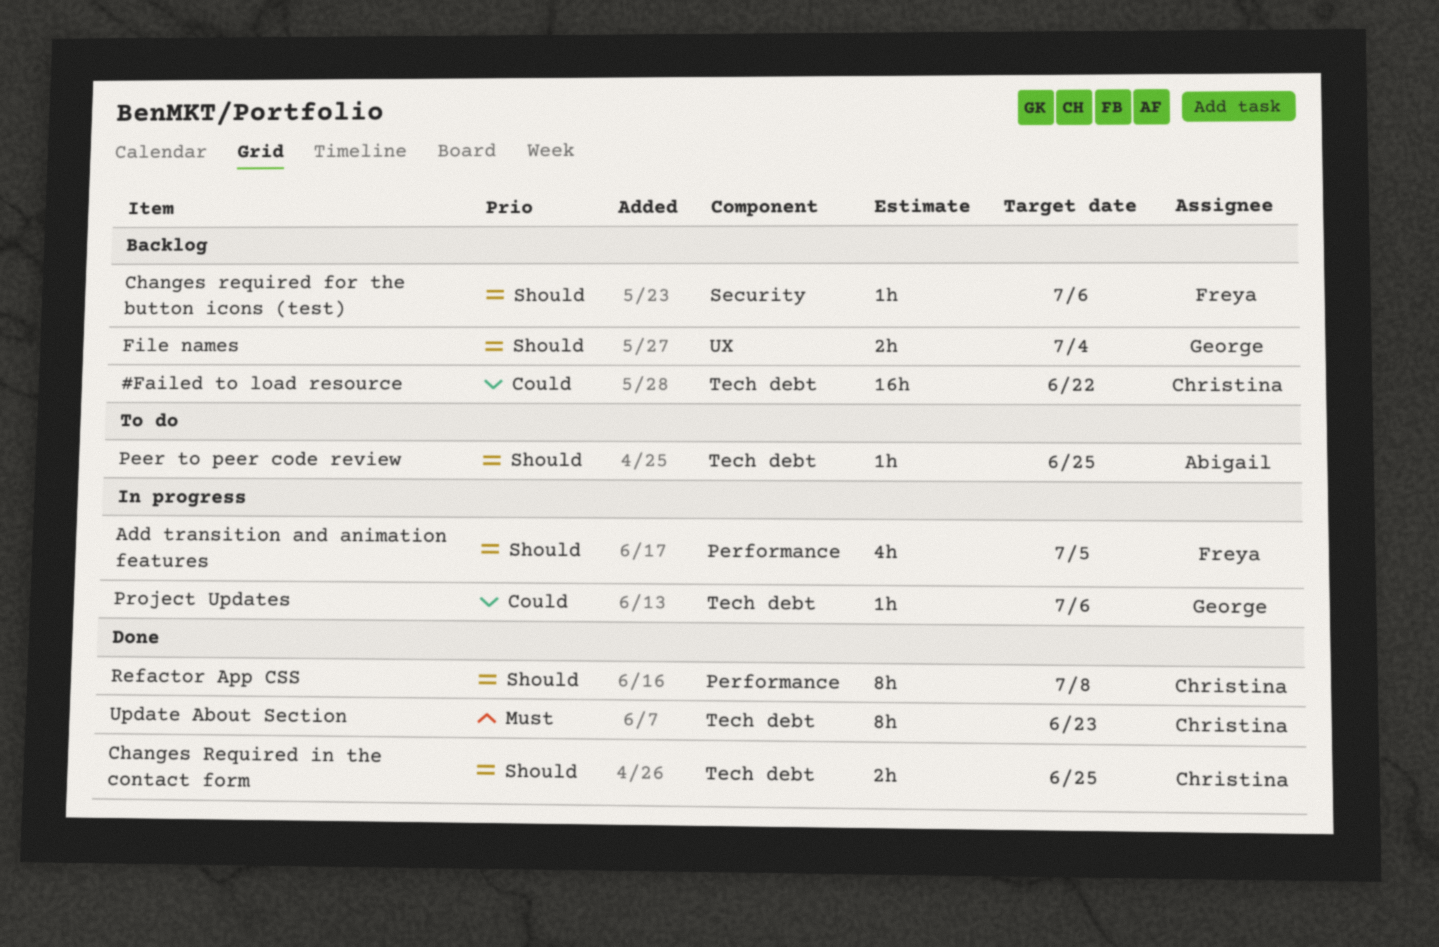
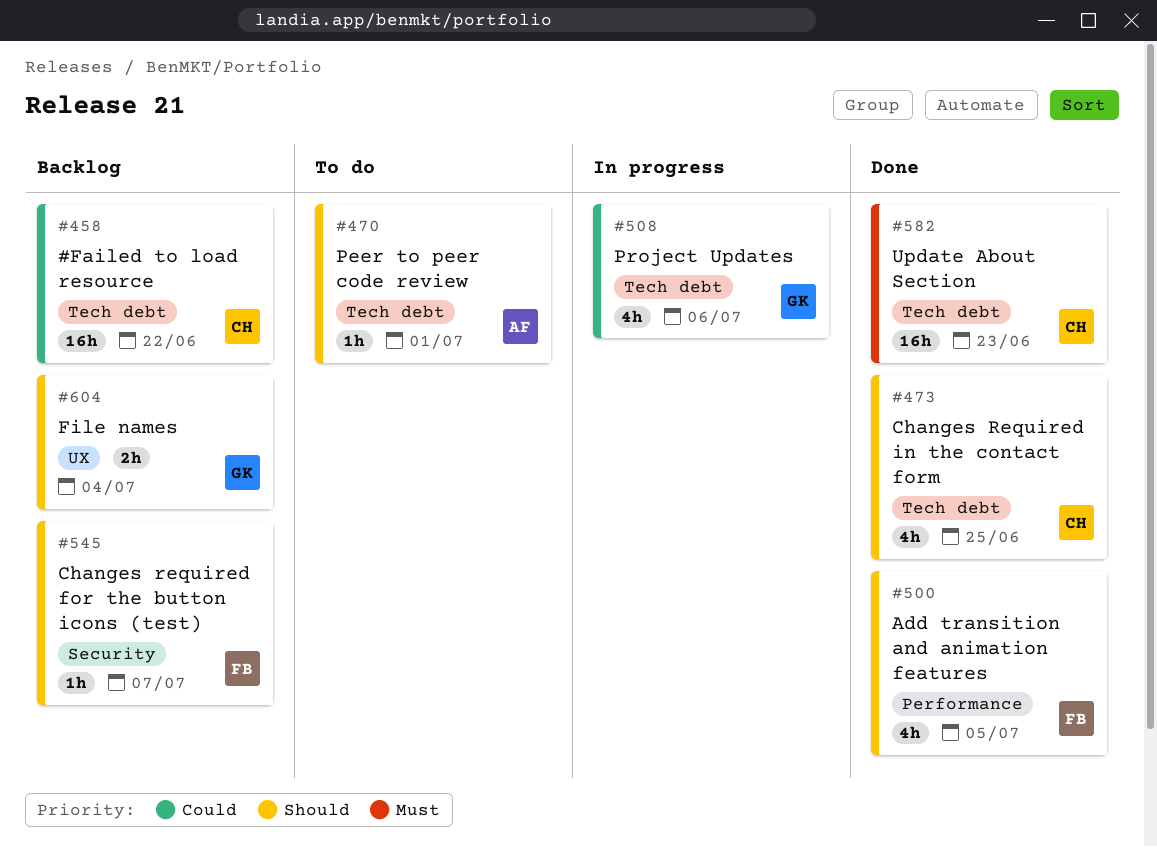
Add transition and animation features, status: In progress -> Done
Changes required for the button icons (test), due: Jul 6 -> Jul 7
Changes Required in the contact form, estimate: 2h -> 4h
Peer to peer code review, due: Jun 25 -> Jul 1
Project Updates, estimate: 1h -> 4h
Refactor App CSS: present -> none
Update About Section, estimate: 8h -> 16h

